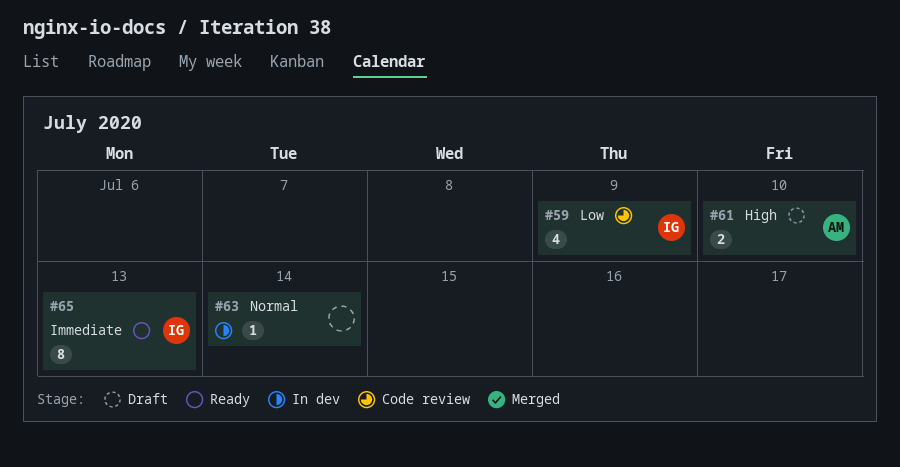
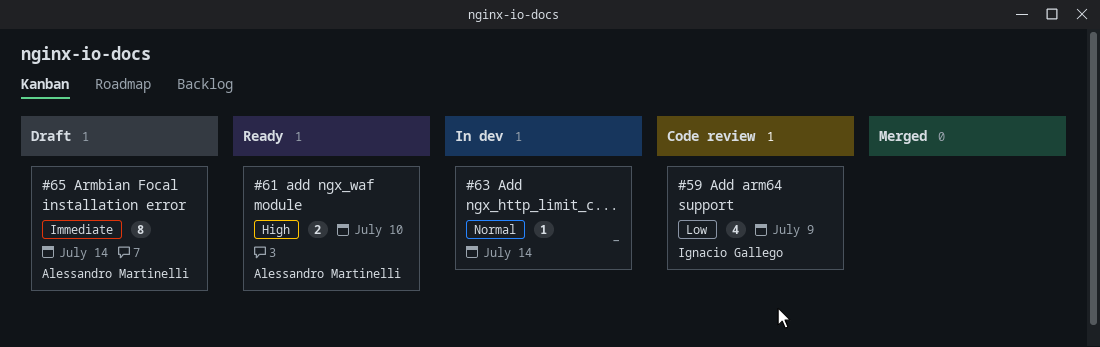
#61, status: Draft -> Ready
#65, status: Ready -> Draft
#65, owner: Ignacio Gallego -> Alessandro Martinelli
#65, due: Jul 13 -> Jul 14

